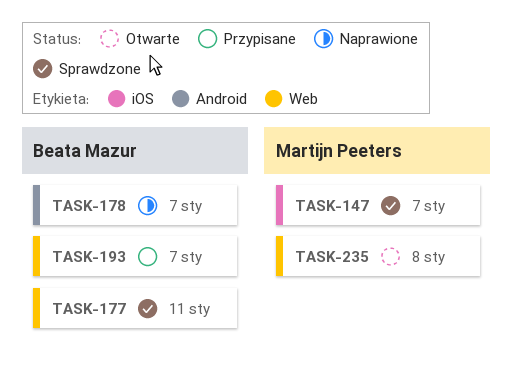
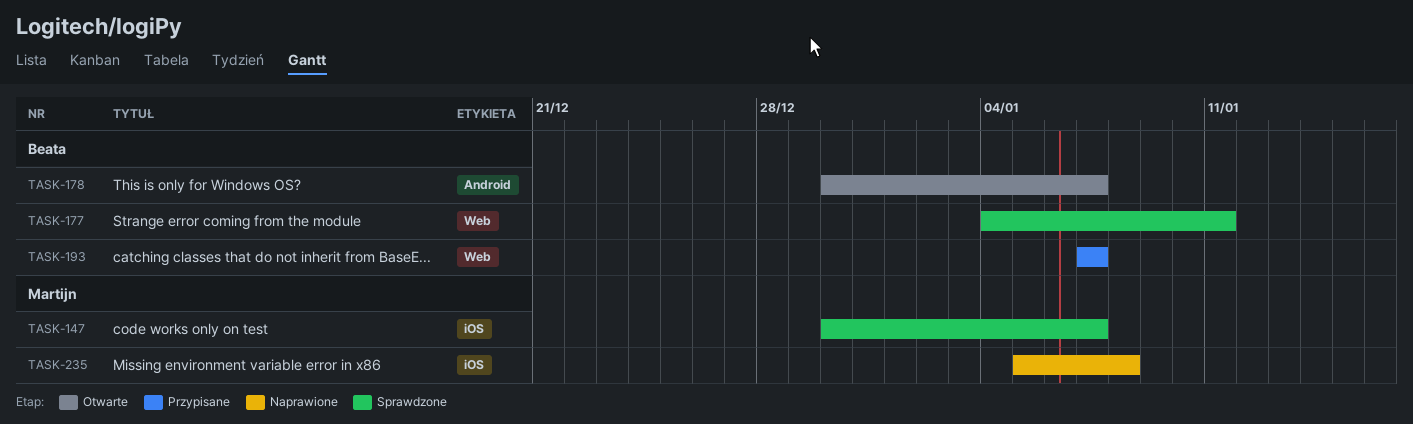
TASK-178, status: Naprawione -> Otwarte
TASK-235, status: Otwarte -> Naprawione
TASK-235, label: Web -> iOS

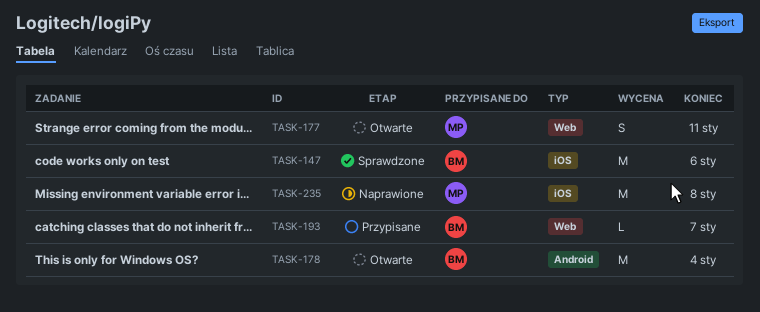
TASK-147, owner: Martijn -> Beata
TASK-147, due: Jan 7 -> Jan 6
TASK-177, status: Sprawdzone -> Otwarte
TASK-177, owner: Beata -> Martijn
TASK-178, due: Jan 7 -> Jan 4

